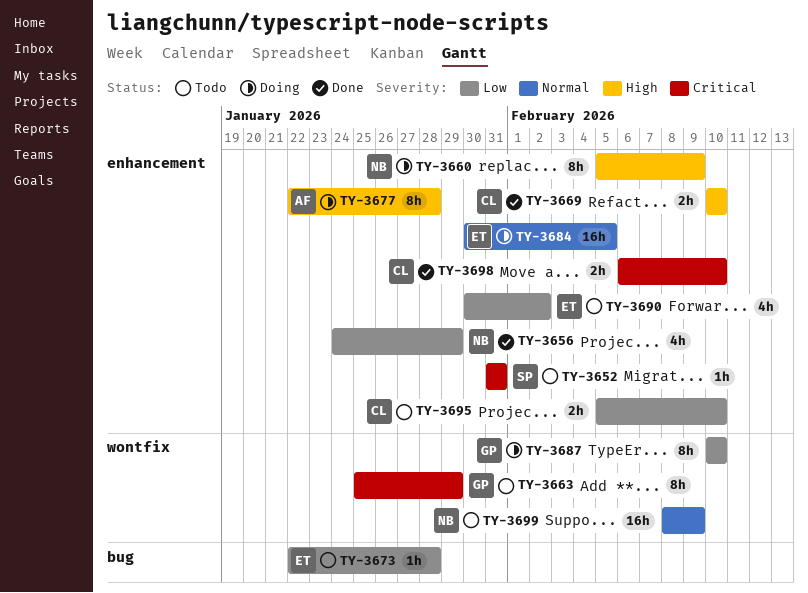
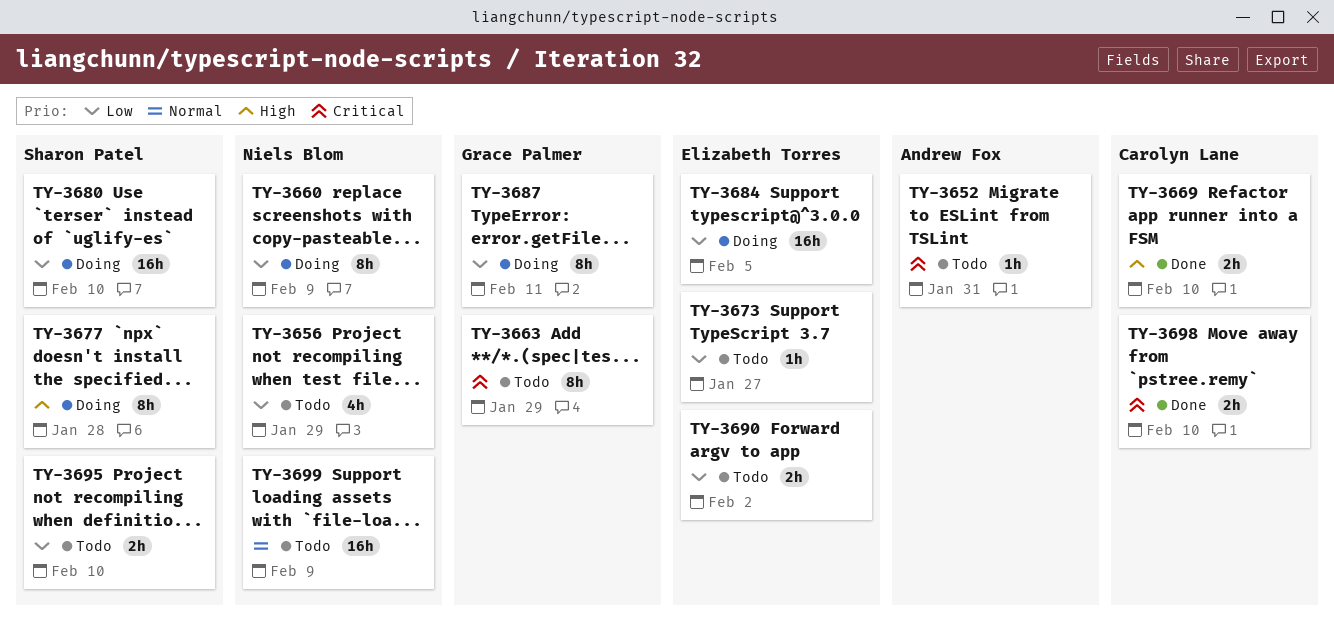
TY-3652, owner: Sharon Patel -> Andrew Fox
TY-3656, status: Done -> Todo
TY-3660, priority: High -> Low
TY-3673, due: Jan 28 -> Jan 27
TY-3677, owner: Andrew Fox -> Sharon Patel
TY-3680: none -> present
TY-3684, priority: Normal -> Low
TY-3687, due: Feb 10 -> Feb 11
TY-3690, estimate: 4h -> 2h
TY-3695, owner: Carolyn Lane -> Sharon Patel

